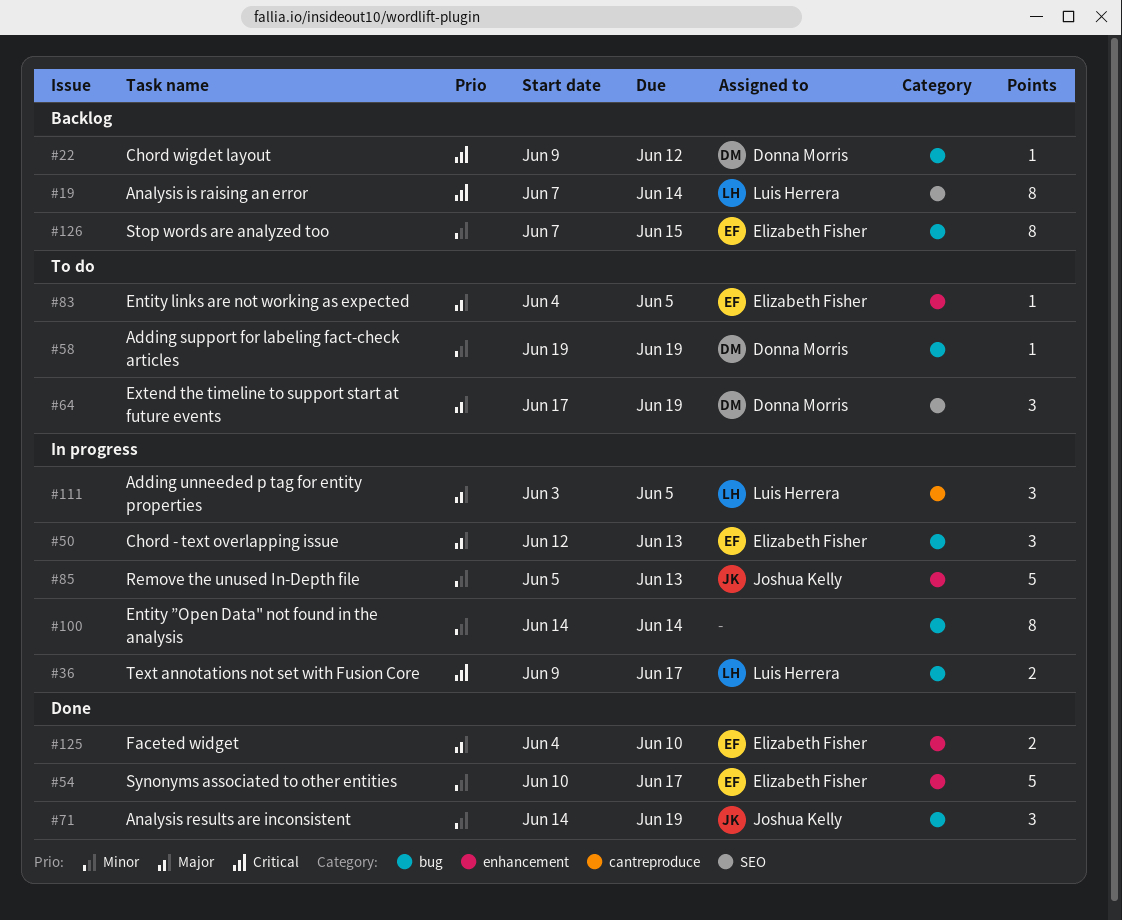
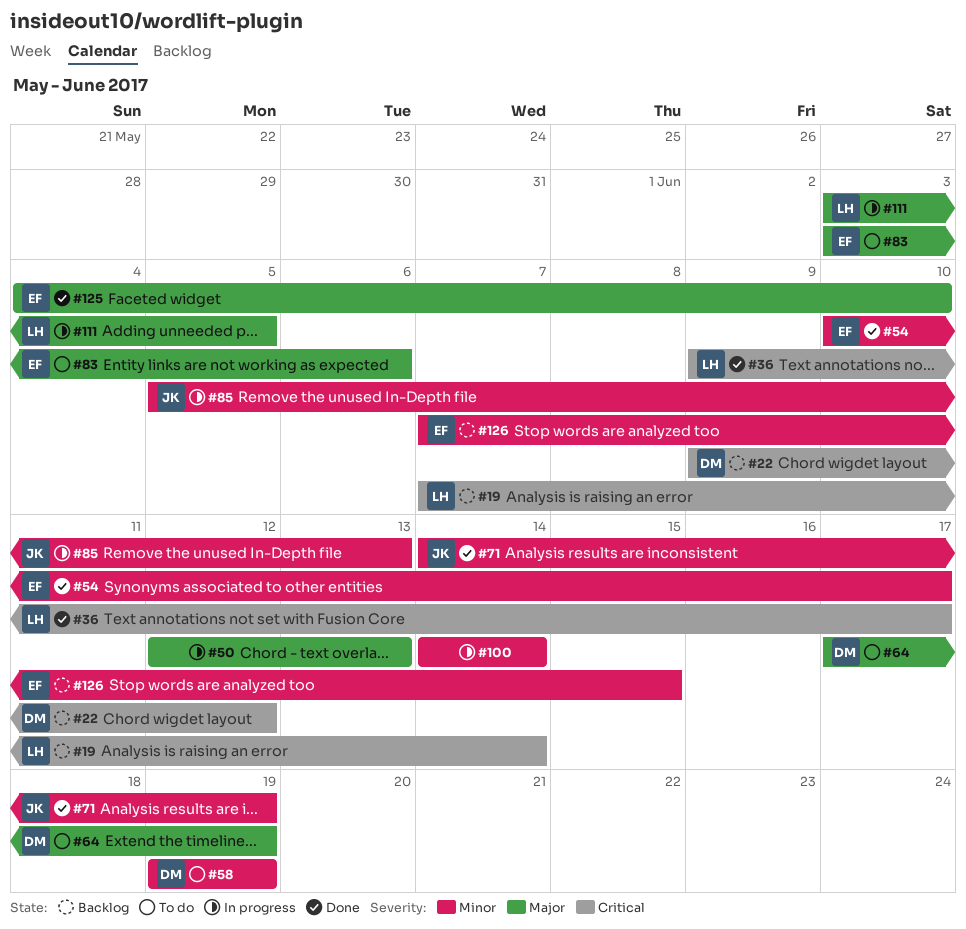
#36, status: In progress -> Done
#50, owner: Elizabeth Fisher -> none
#83, start: Jun 4 -> Jun 3
#83, due: Jun 5 -> Jun 6

